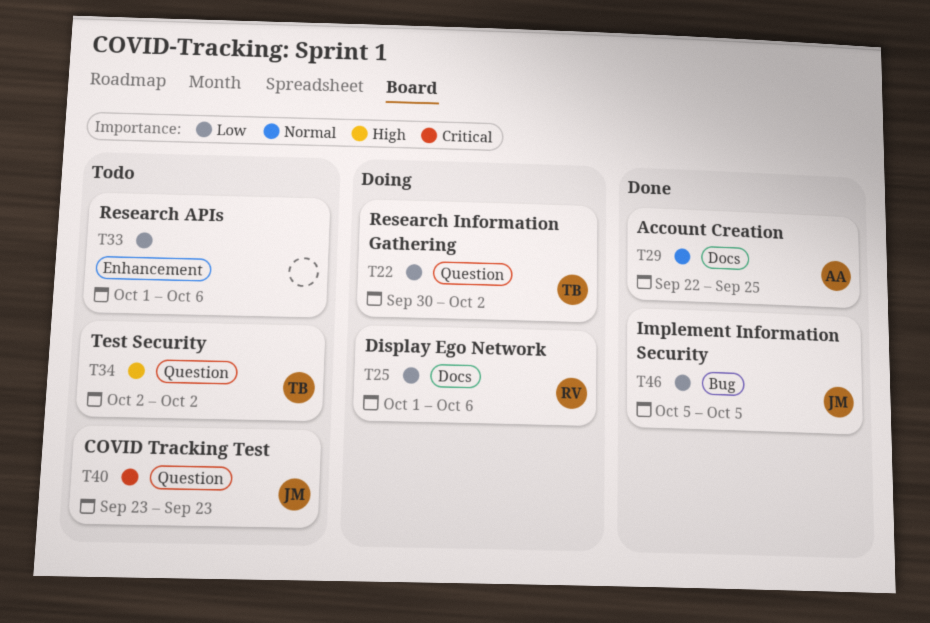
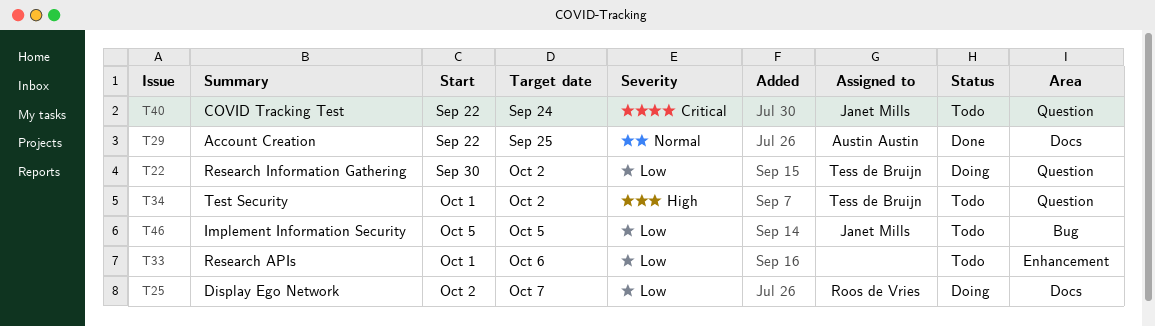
T25, start: Oct 1 -> Oct 2
T25, due: Oct 6 -> Oct 7
T34, start: Oct 2 -> Oct 1
T40, start: Sep 23 -> Sep 22
T40, due: Sep 23 -> Sep 24
T46, status: Done -> Todo

